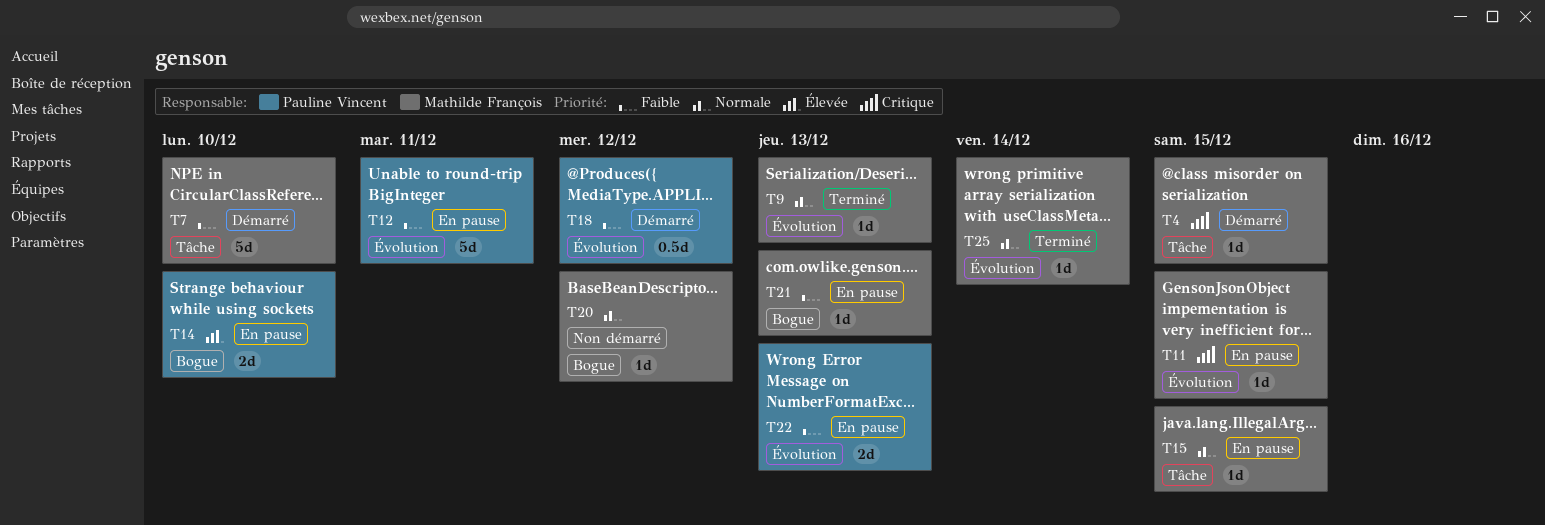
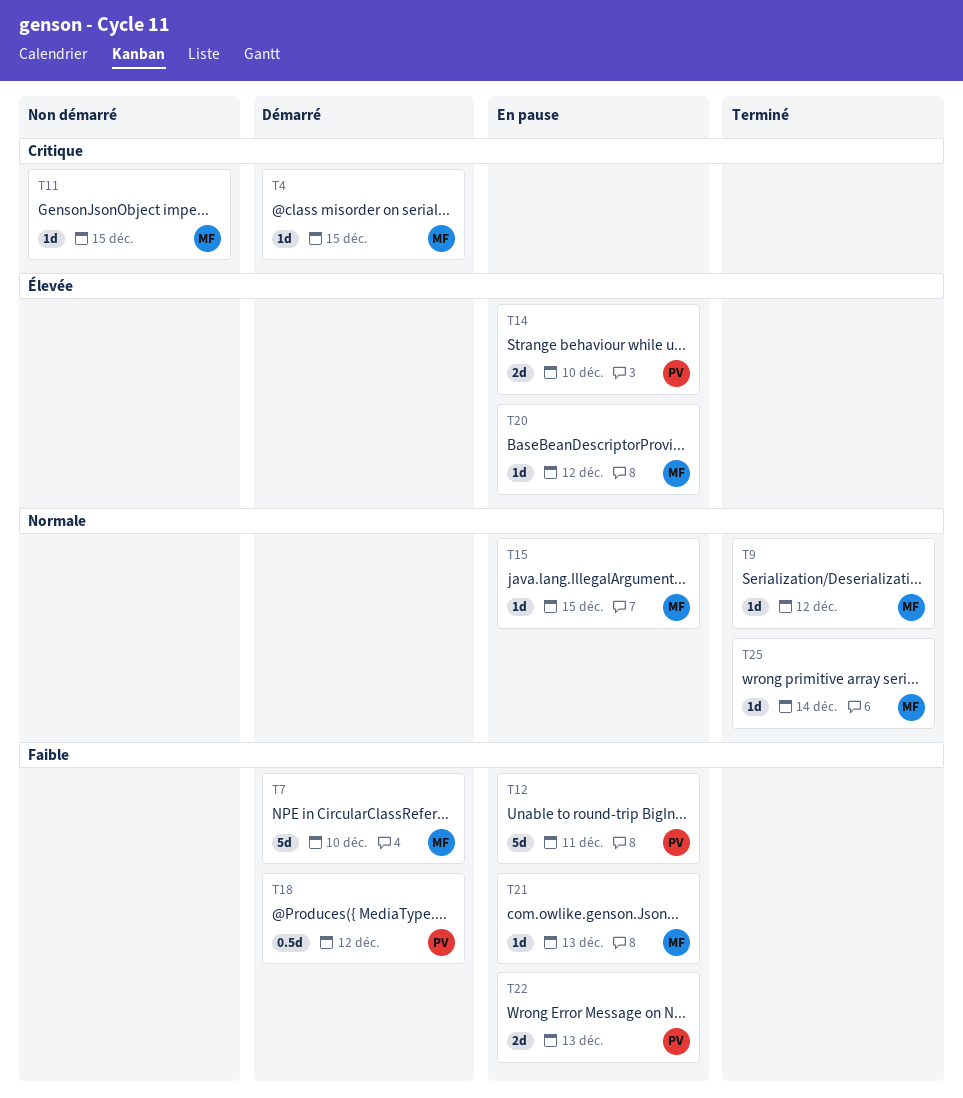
T9, due: Dec 13 -> Dec 12
T11, status: En pause -> Non démarré
T20, status: Non démarré -> En pause
T20, priority: Normale -> Élevée

